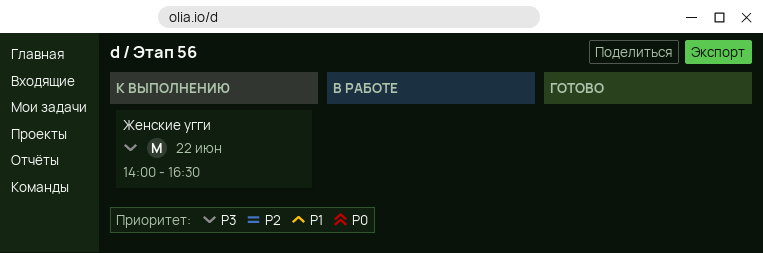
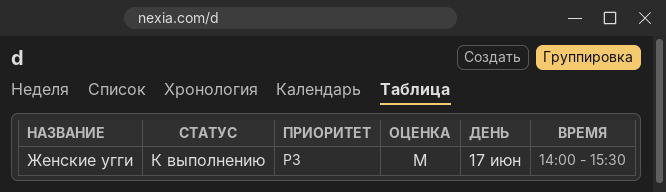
Женские угги, day: Jun 22 -> Jun 17
Женские угги, ends: 16:30 -> 15:30

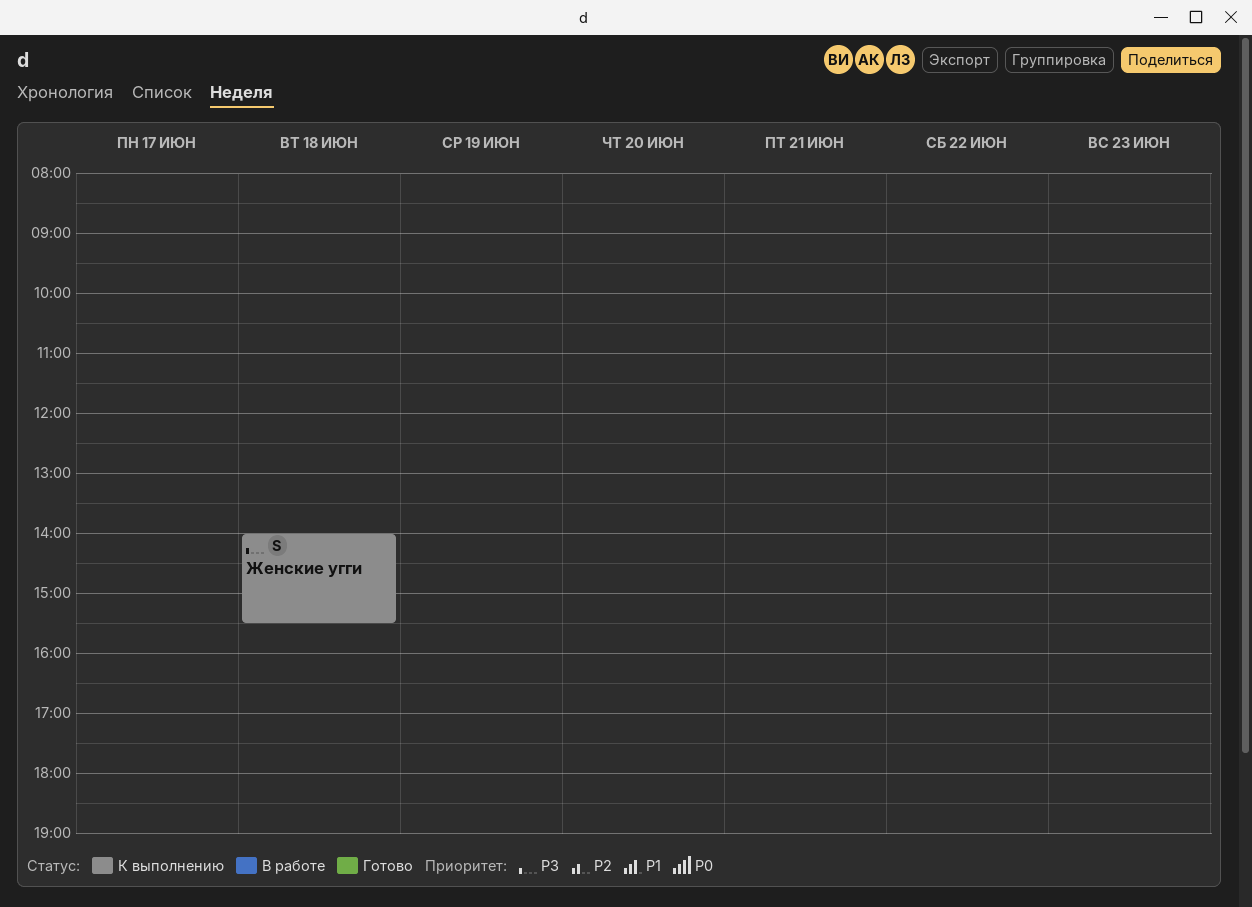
Женские угги, estimate: M -> S
Женские угги, day: Jun 17 -> Jun 18

